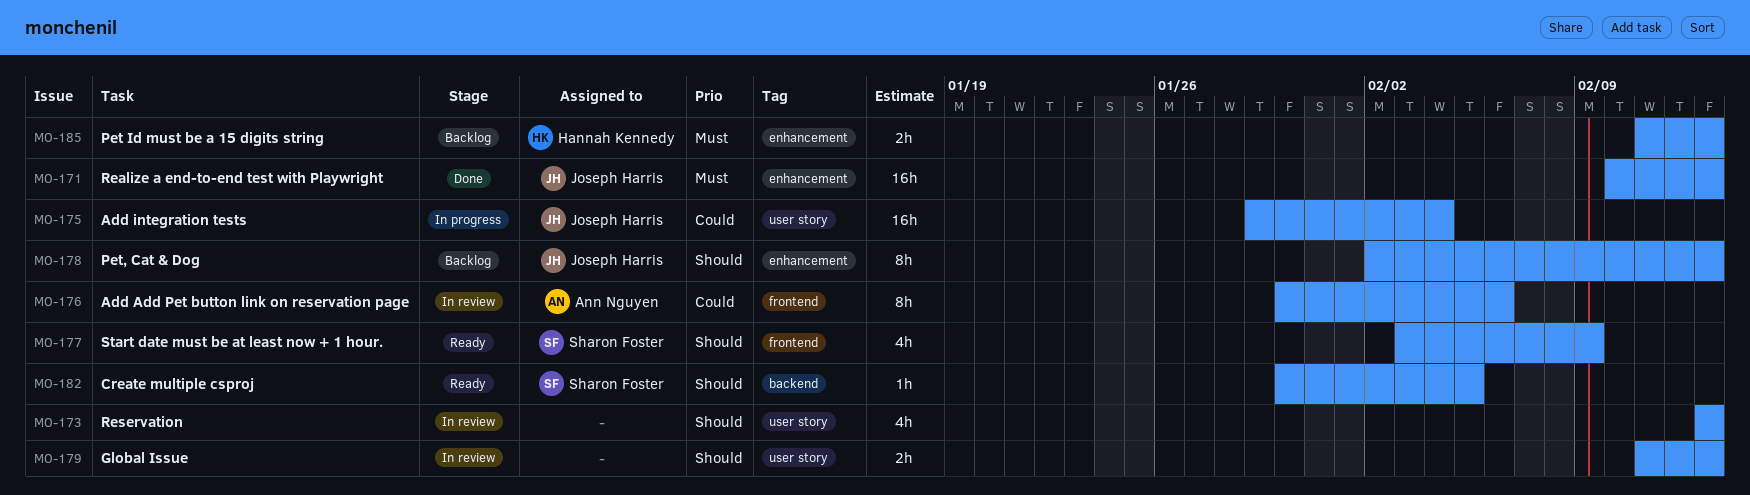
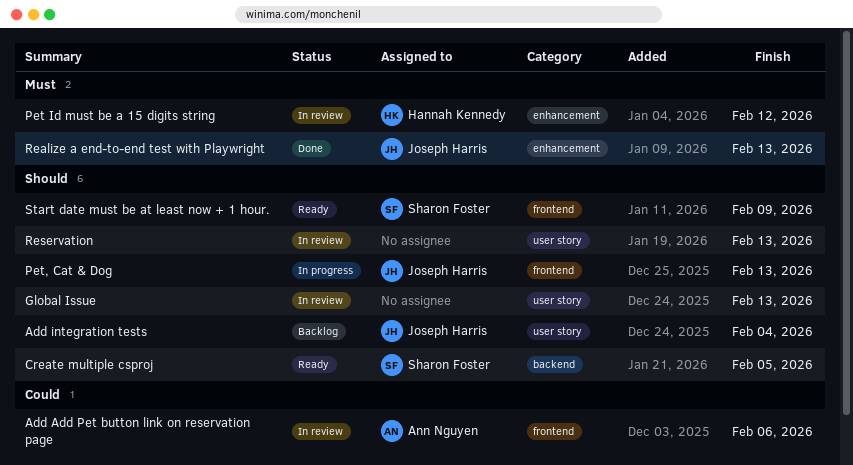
Add integration tests, status: In progress -> Backlog
Add integration tests, priority: Could -> Should
Pet Id must be a 15 digits string, status: Backlog -> In review
Pet Id must be a 15 digits string, due: Feb 13 -> Feb 12
Pet, Cat & Dog, status: Backlog -> In progress
Pet, Cat & Dog, label: enhancement -> frontend

